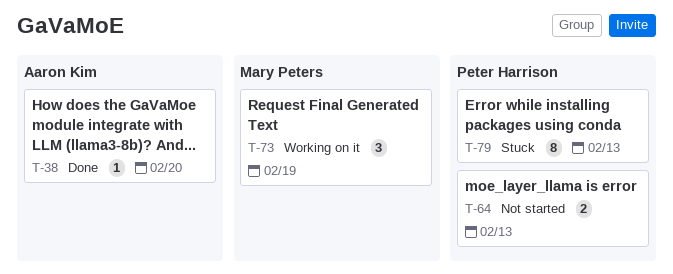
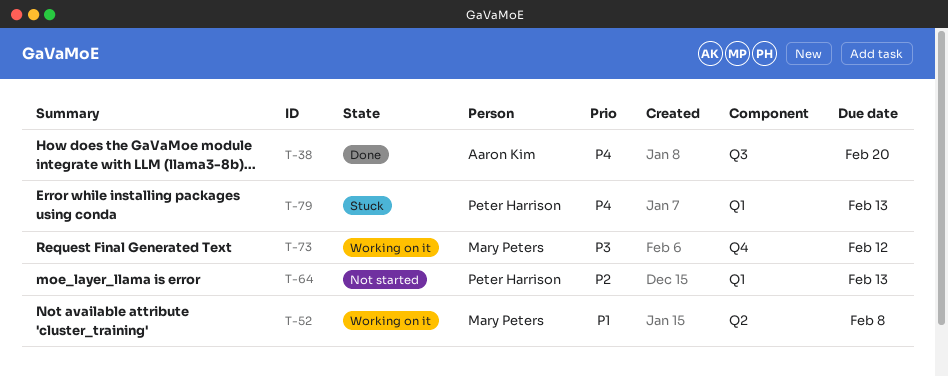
T-52: none -> present
T-73, due: Feb 19 -> Feb 12

